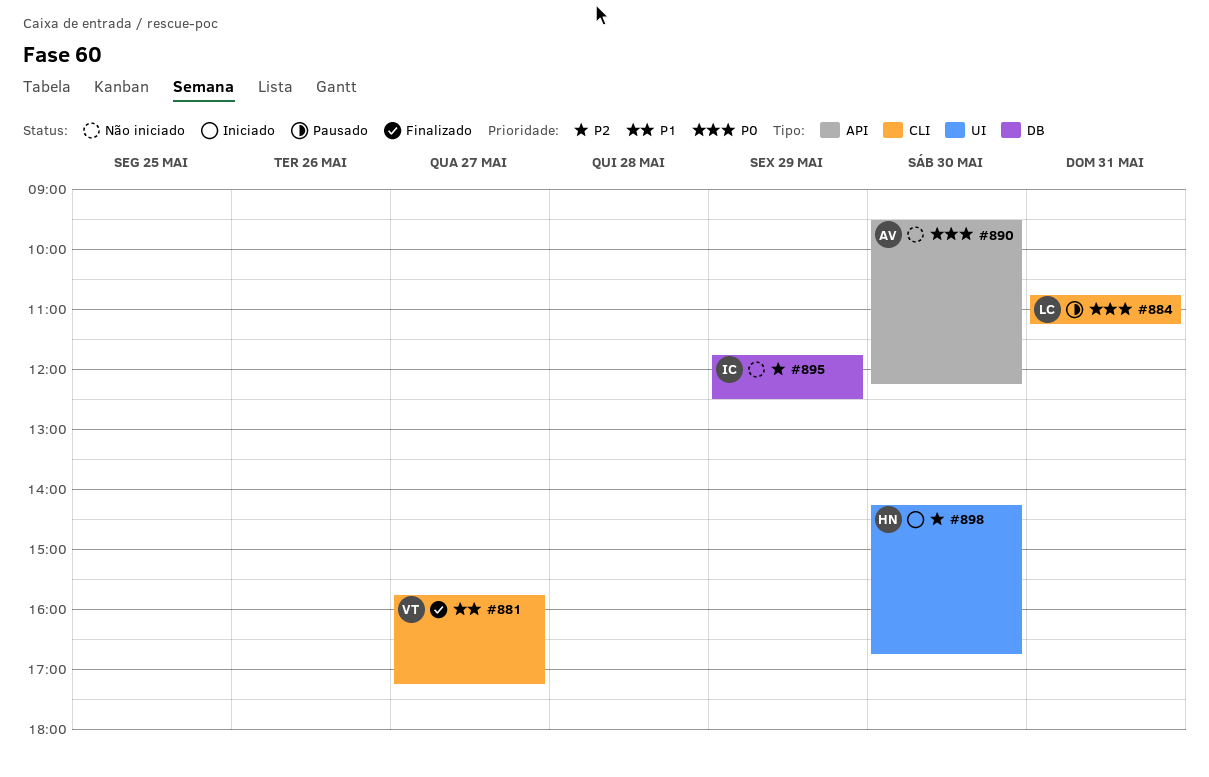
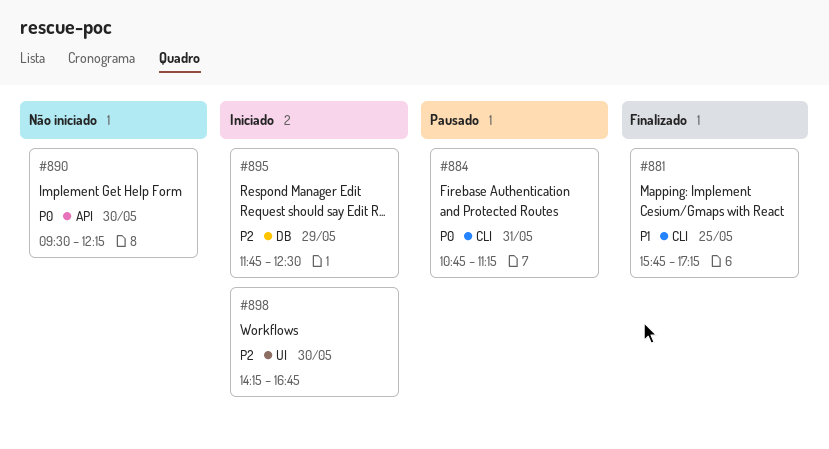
#881, day: May 27 -> May 25
#895, status: Não iniciado -> Iniciado

